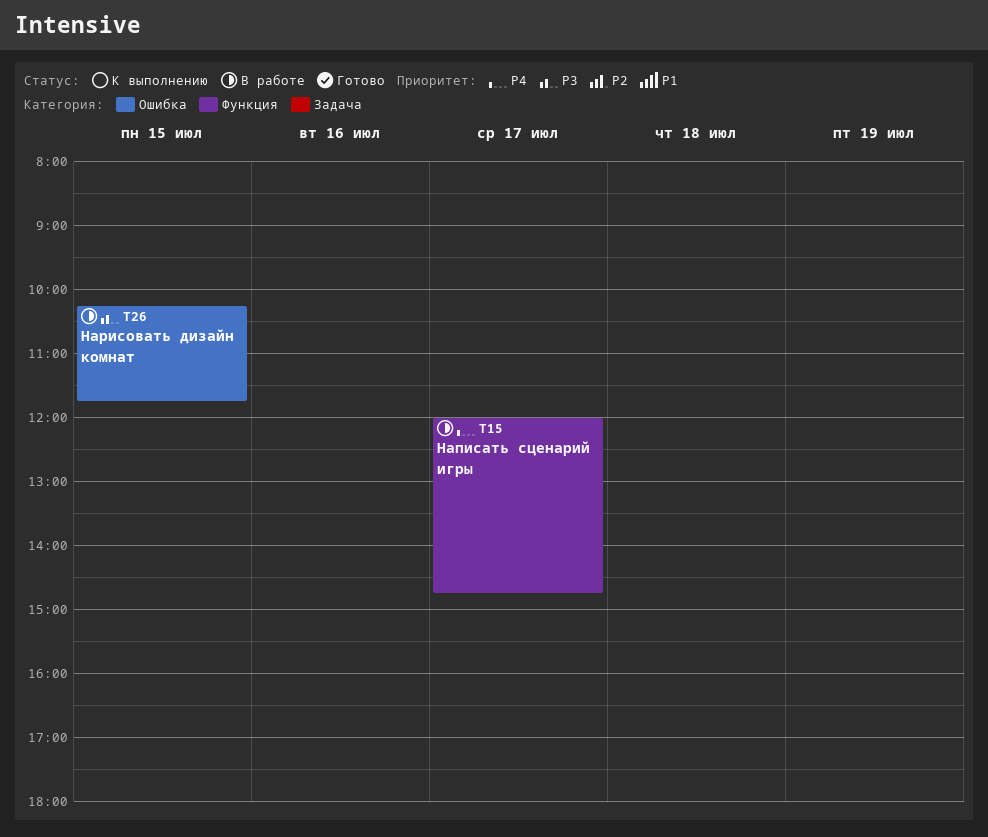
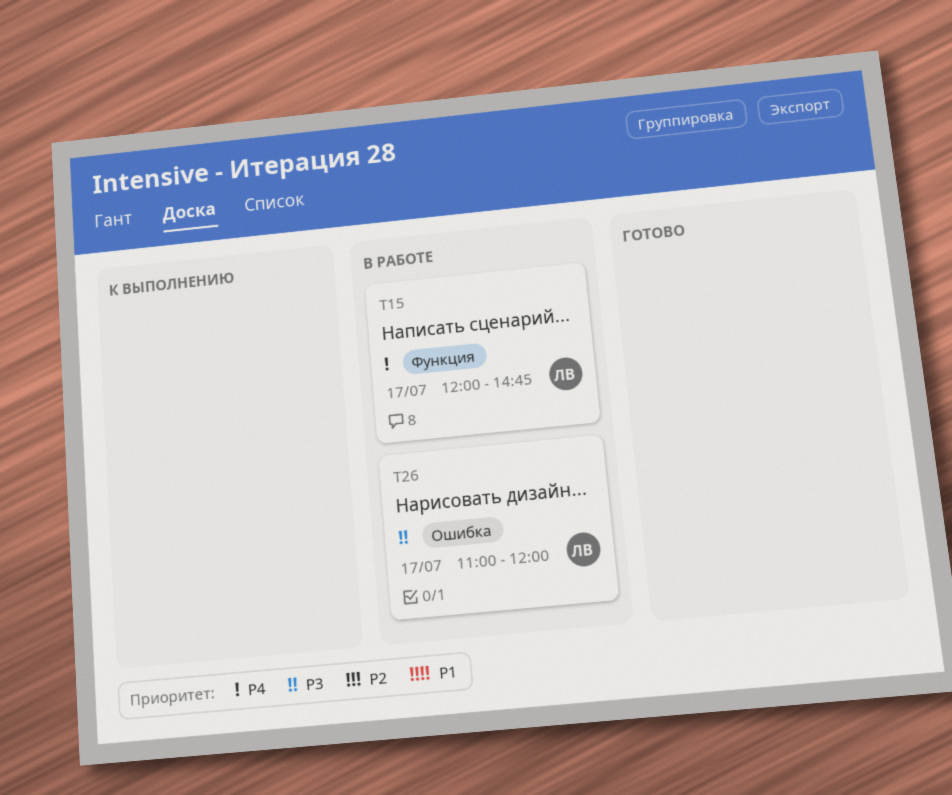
T26, day: Jul 15 -> Jul 17
T26, begins: 10:15 -> 11:00
T26, ends: 11:45 -> 12:00

